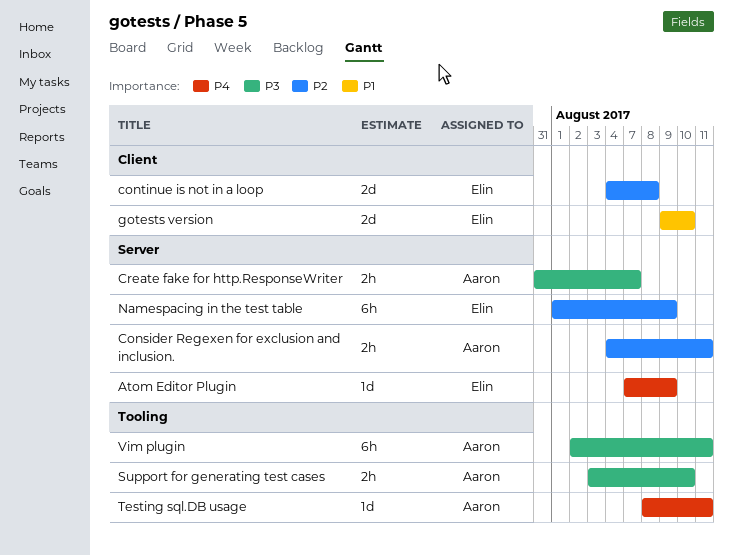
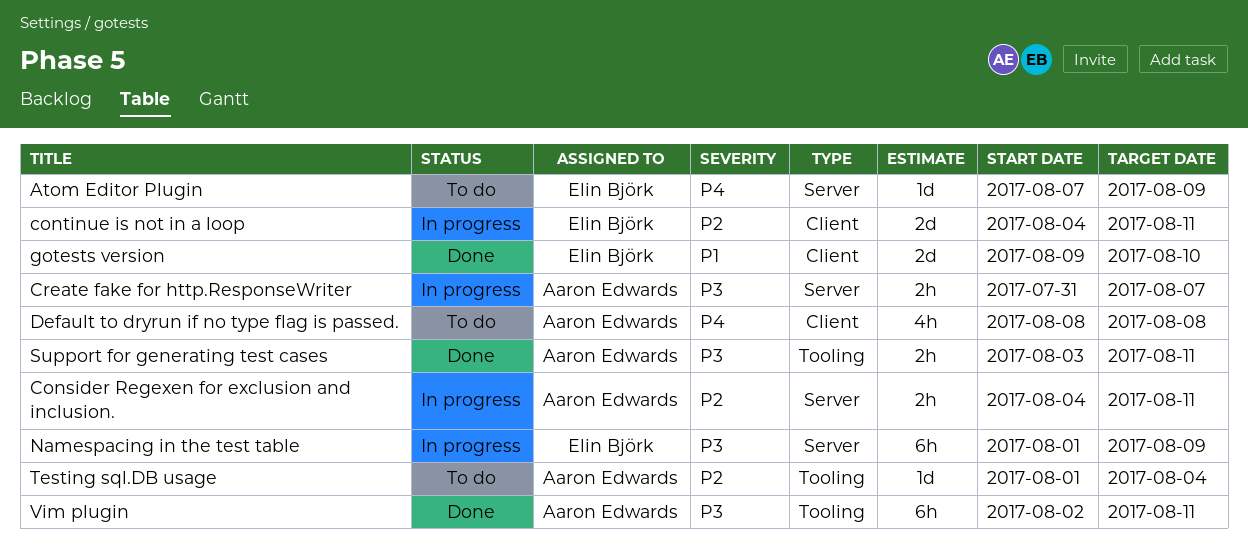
continue is not in a loop, due: Aug 8 -> Aug 11
Default to dryrun if no type flag is passed.: none -> present
Namespacing in the test table, priority: P2 -> P3
Support for generating test cases, due: Aug 10 -> Aug 11
Testing sql.DB usage, priority: P4 -> P2
Testing sql.DB usage, start: Aug 8 -> Aug 1
Testing sql.DB usage, due: Aug 11 -> Aug 4

